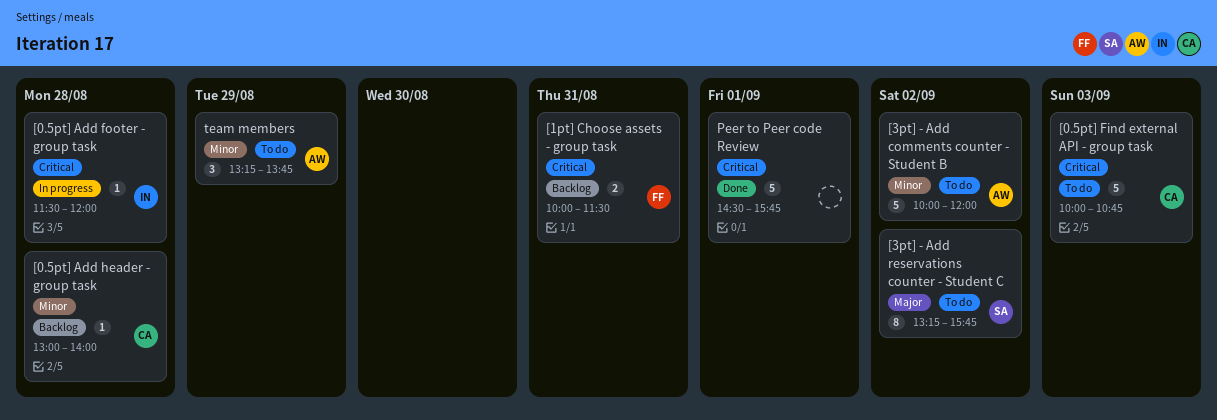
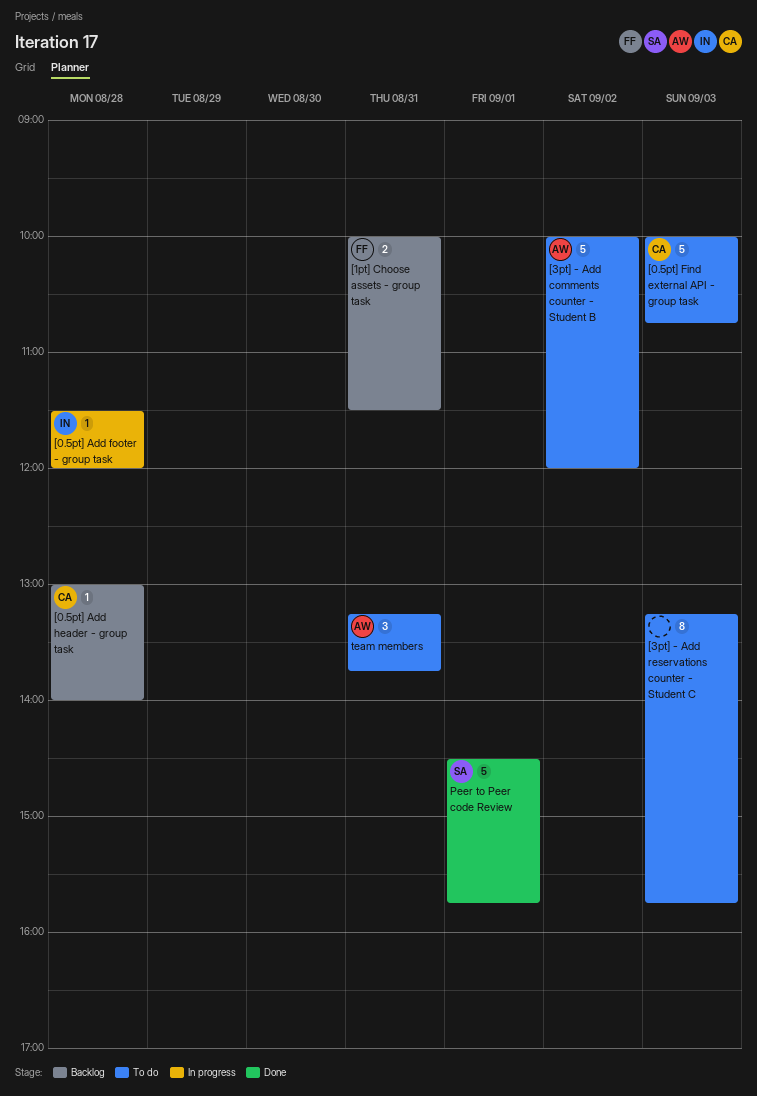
[3pt] - Add reservations counter - Student C, owner: SA -> none
[3pt] - Add reservations counter - Student C, day: Sep 2 -> Sep 3
Peer to Peer code Review, owner: none -> SA
team members, day: Aug 29 -> Aug 31

